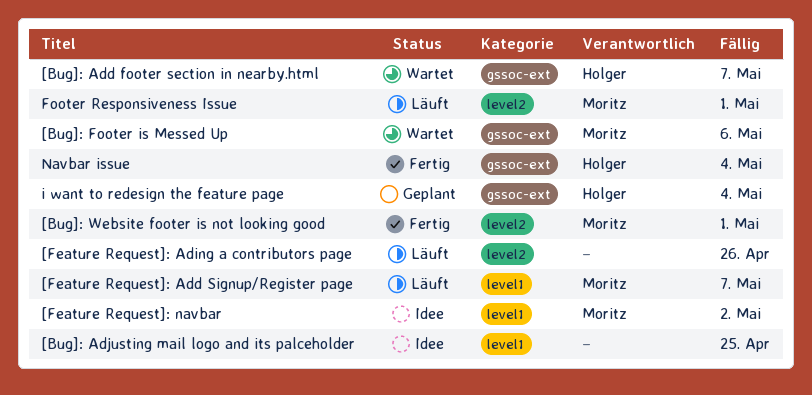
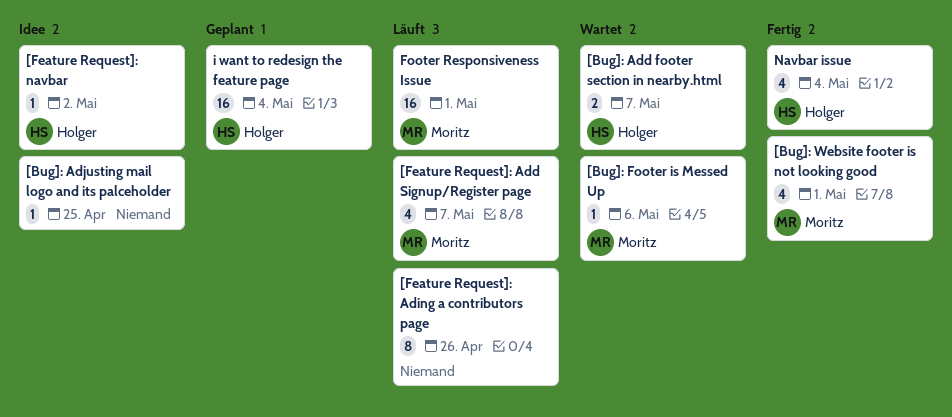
[Feature Request]: navbar, owner: Moritz -> Holger

